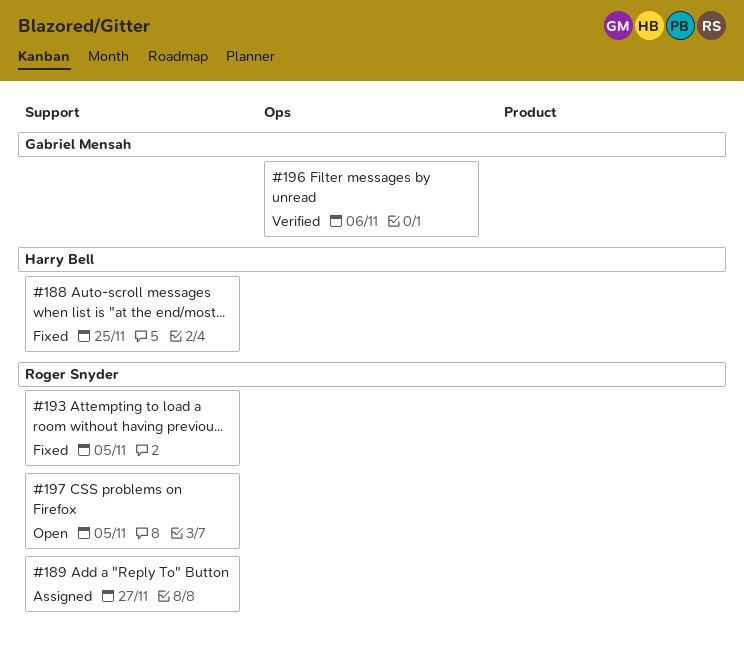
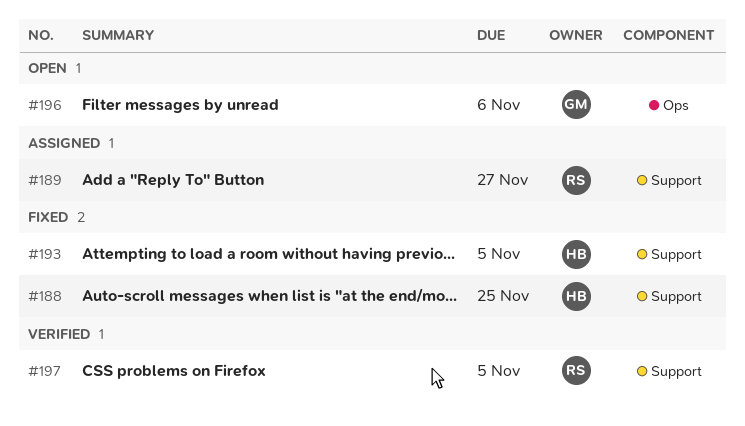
#193, owner: Roger Snyder -> Harry Bell
#196, status: Verified -> Open
#197, status: Open -> Verified

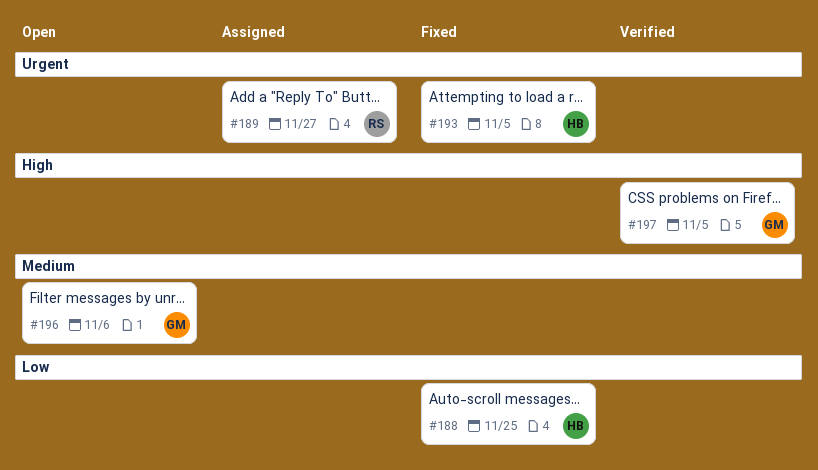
#197, owner: RS -> GM

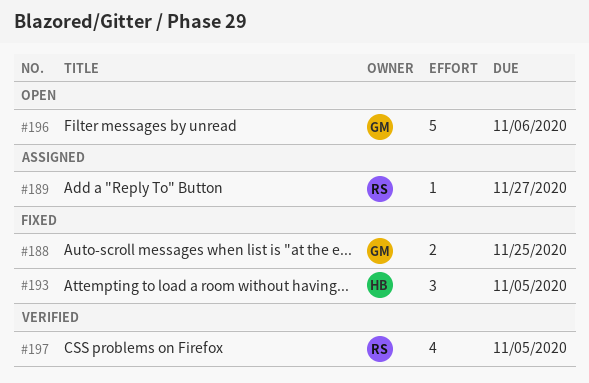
#188, owner: HB -> GM
#197, owner: GM -> RS

